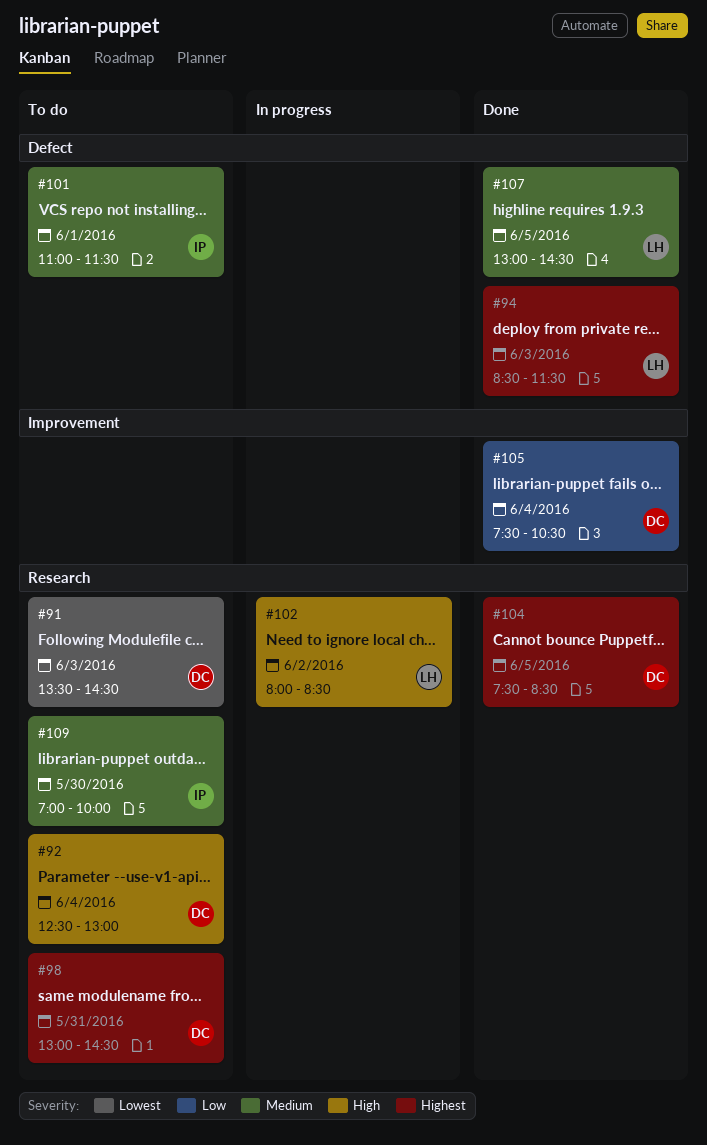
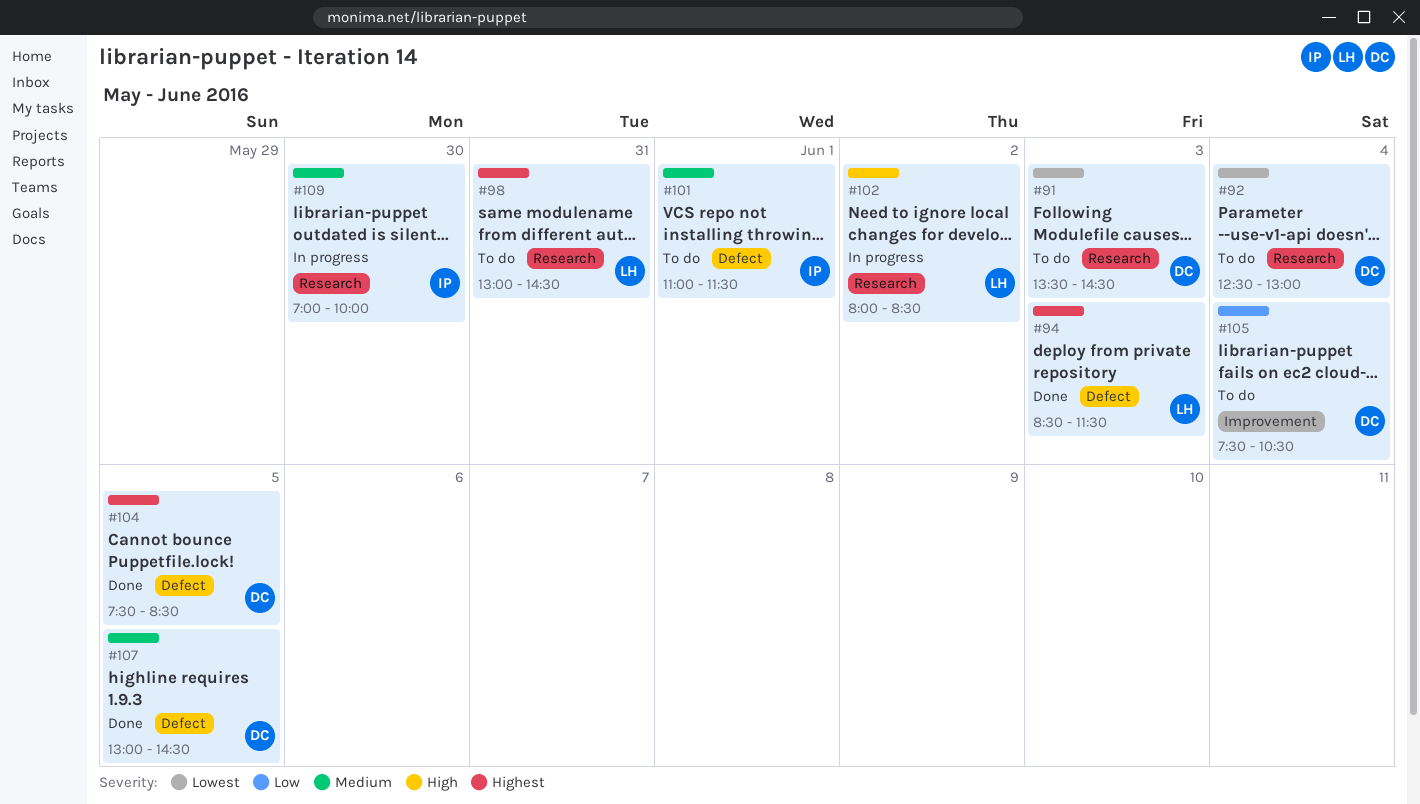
#92, priority: High -> Lowest
#98, owner: DC -> LH
#104, label: Research -> Defect
#105, status: Done -> To do
#107, owner: LH -> DC
#109, status: To do -> In progress

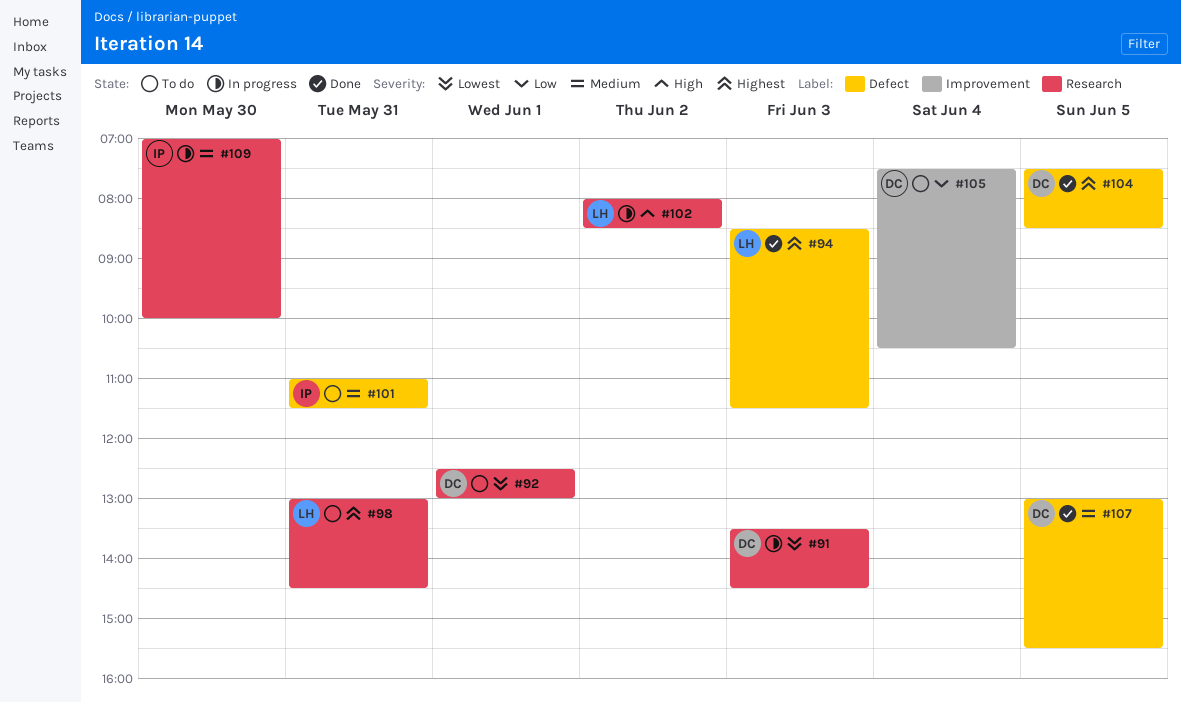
#91, status: To do -> In progress
#92, day: Jun 4 -> Jun 1
#101, day: Jun 1 -> May 31
#107, ends: 14:30 -> 15:30

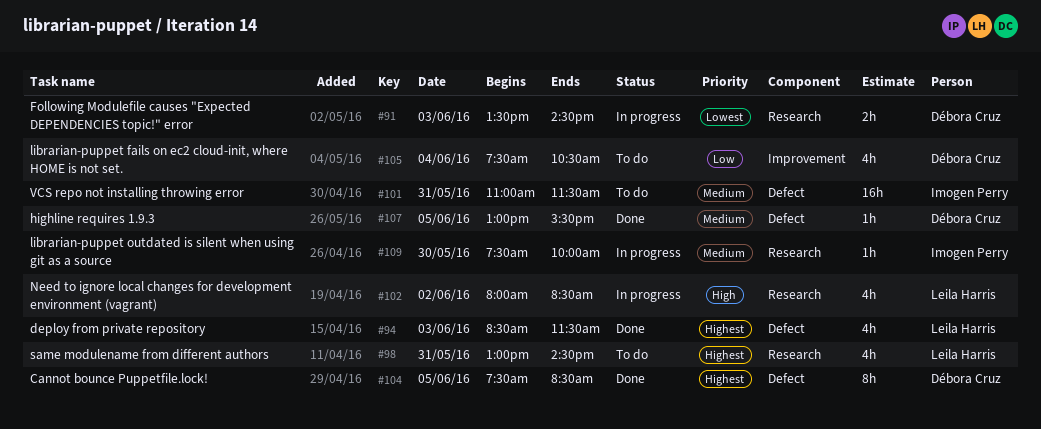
#92: present -> none
#109, begins: 07:00 -> 07:30

